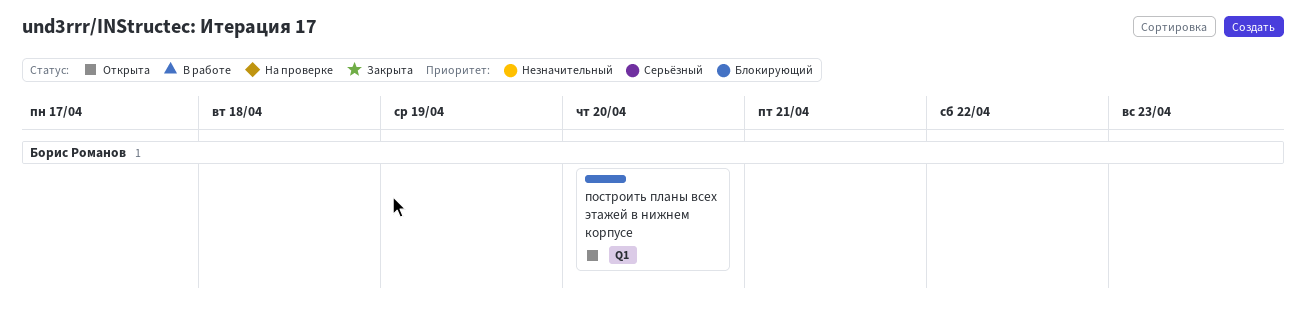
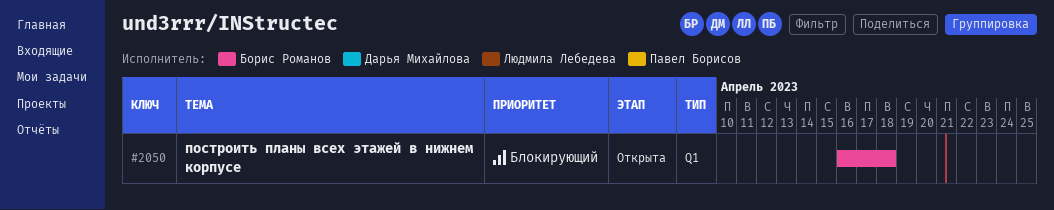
построить планы всех этажей в нижнем корпусе, due: Apr 20 -> Apr 18

